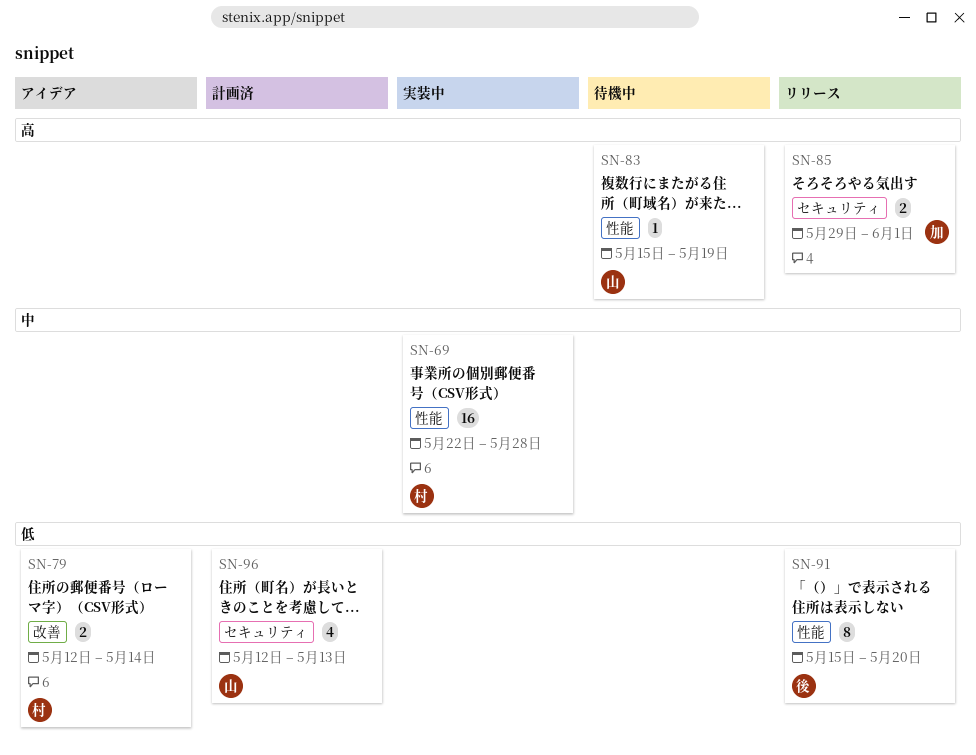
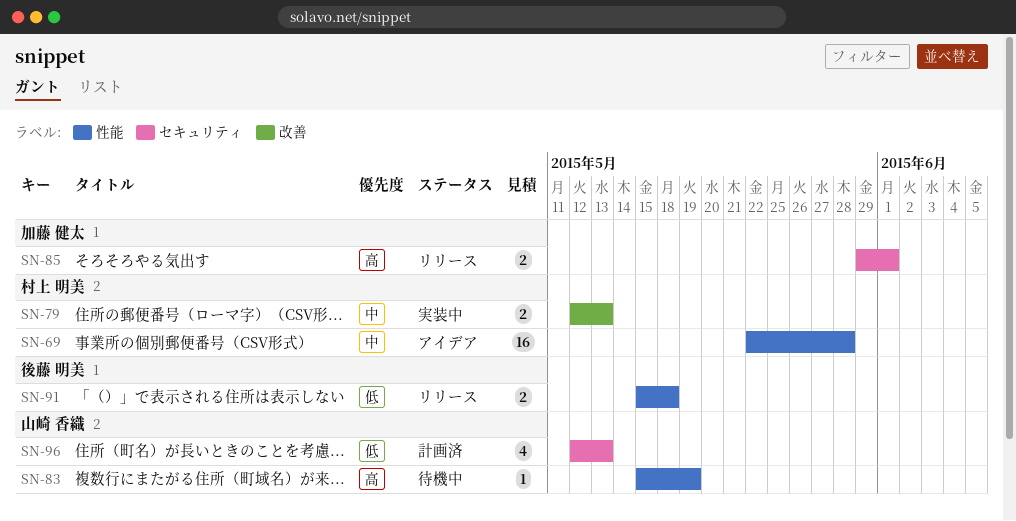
SN-69, status: 実装中 -> アイデア
SN-79, status: アイデア -> 実装中
SN-79, priority: 低 -> 中
SN-79, due: May 14 -> May 13
SN-91, estimate: 8 -> 2
SN-91, due: May 20 -> May 18

